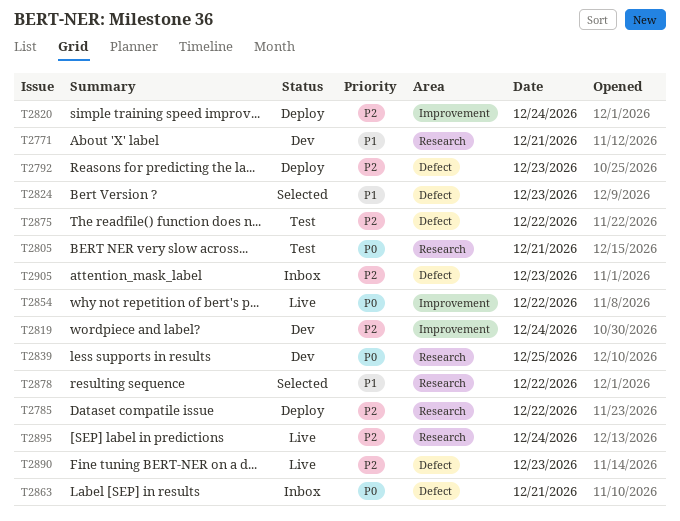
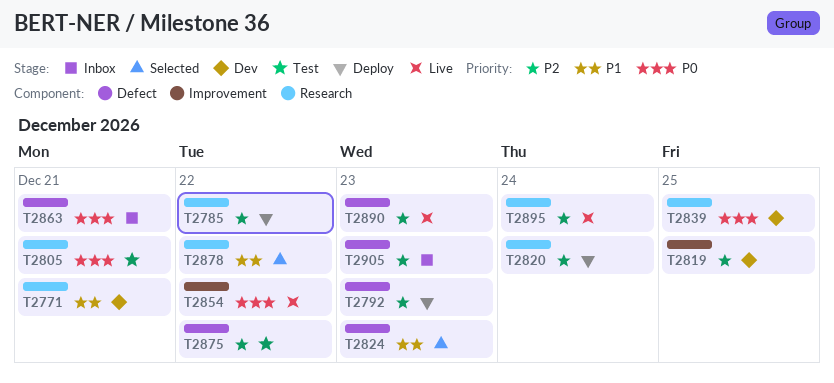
T2819, day: Dec 24 -> Dec 25
T2820, label: Improvement -> Research

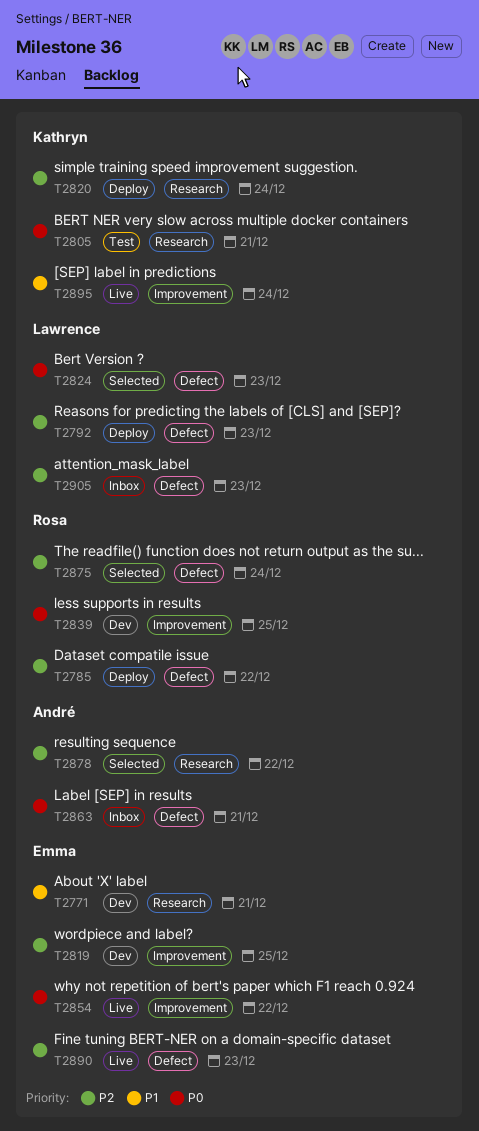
T2785, label: Research -> Defect
T2824, priority: P1 -> P0
T2839, label: Research -> Improvement
T2875, status: Test -> Selected
T2875, day: Dec 22 -> Dec 24
T2878, priority: P1 -> P2
T2895, priority: P2 -> P1
T2895, label: Research -> Improvement

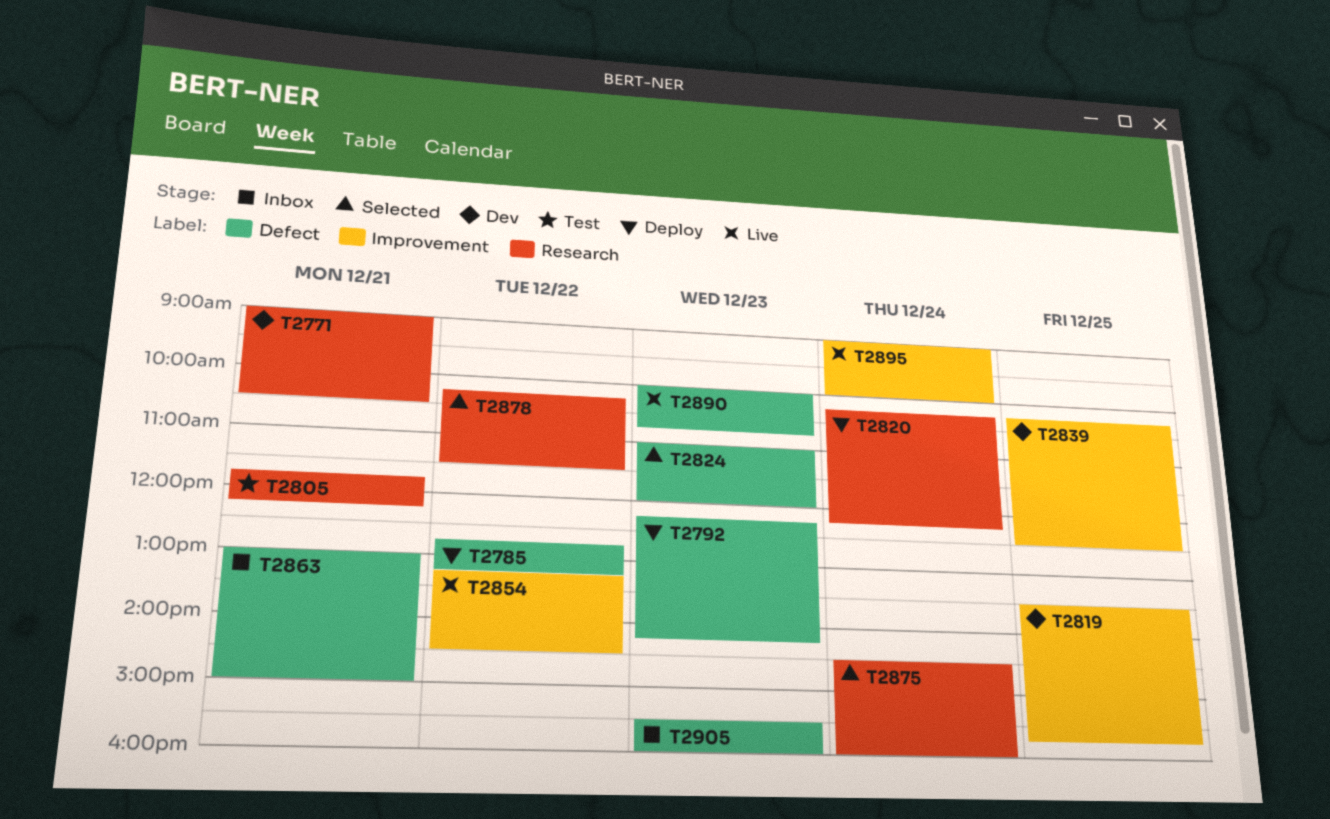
T2875, label: Defect -> Research

